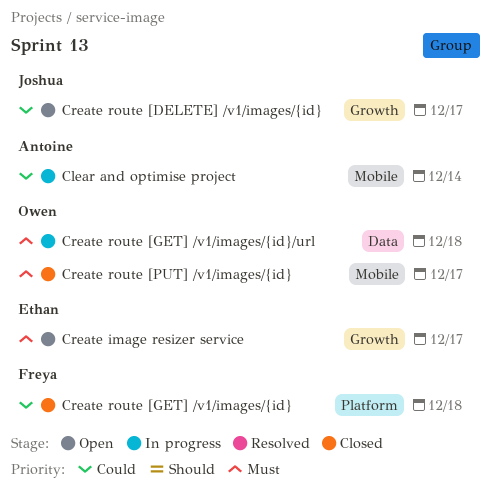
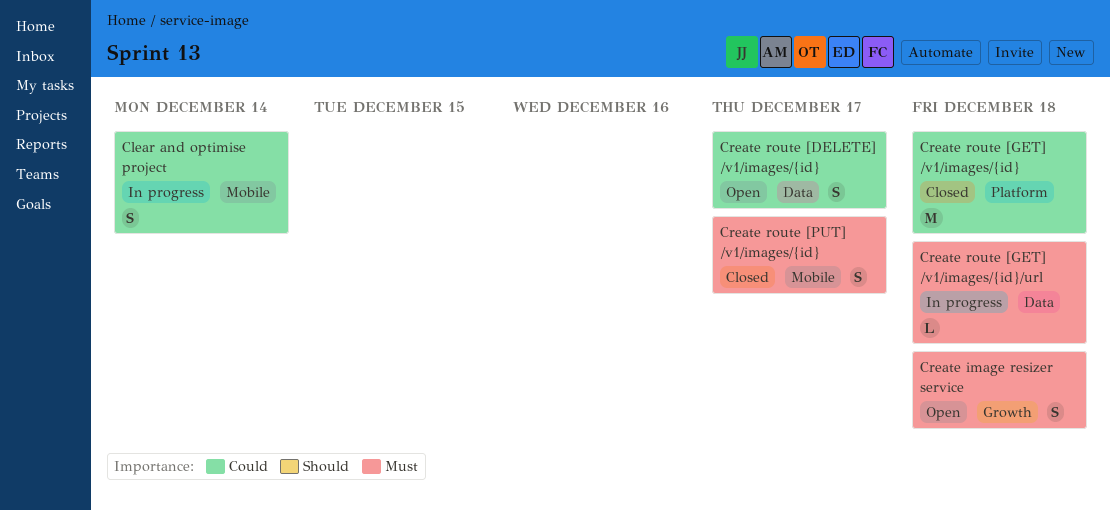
Create image resizer service, due: Dec 17 -> Dec 18
Create route [DELETE] /v1/images/{id}, label: Growth -> Data

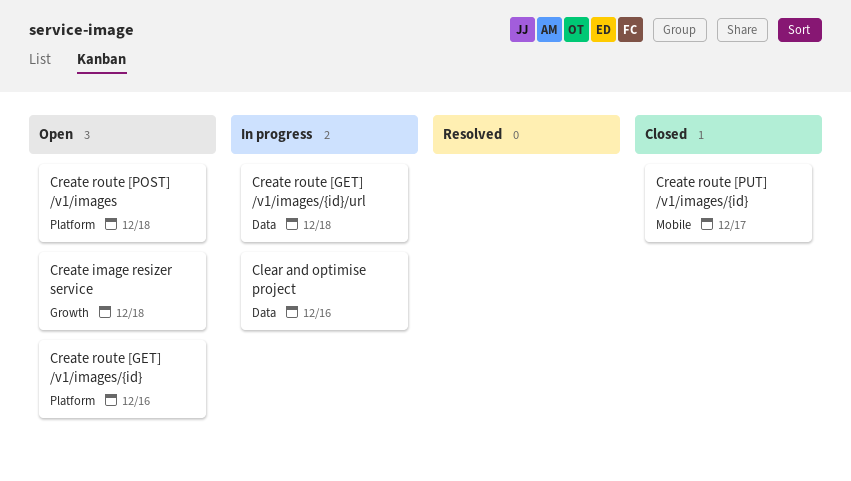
Clear and optimise project, label: Mobile -> Data
Clear and optimise project, due: Dec 14 -> Dec 16
Create route [DELETE] /v1/images/{id}: present -> none
Create route [GET] /v1/images/{id}, status: Closed -> Open
Create route [GET] /v1/images/{id}, due: Dec 18 -> Dec 16
Create route [POST] /v1/images: none -> present

